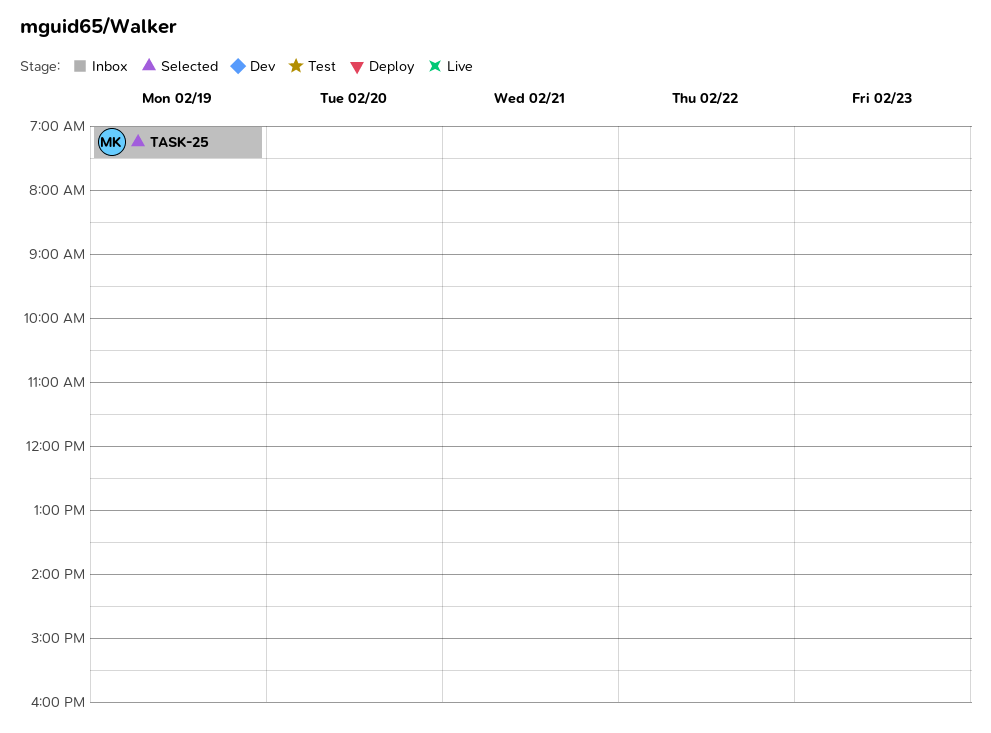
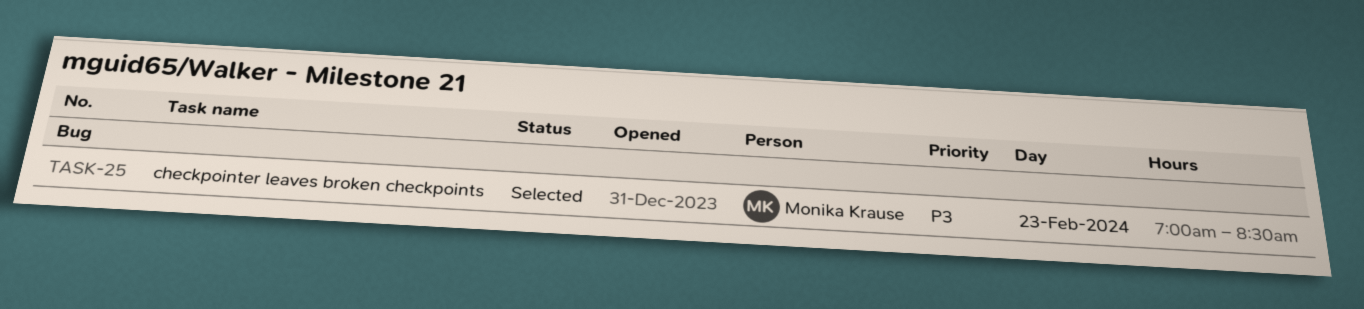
TASK-25, day: Feb 19 -> Feb 23
TASK-25, ends: 07:30 -> 08:30

